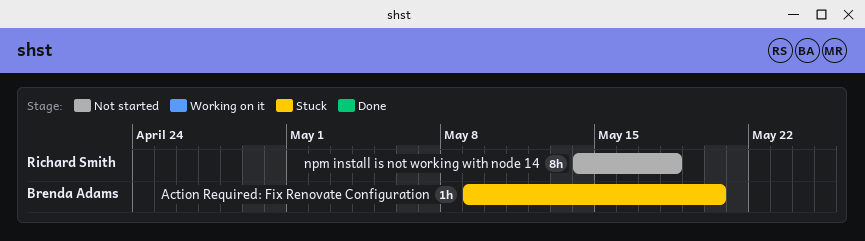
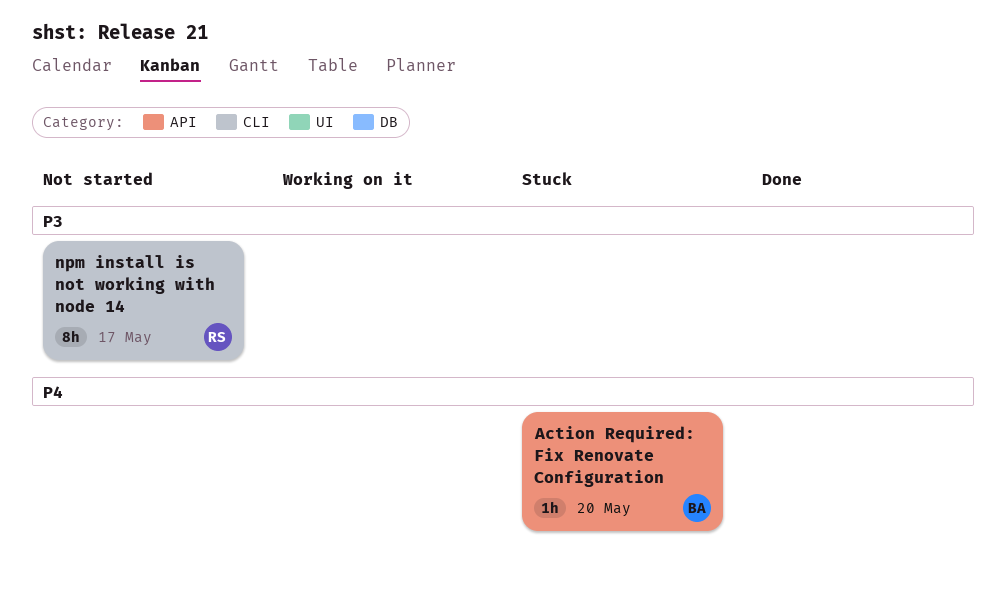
npm install is not working with node 14, due: May 18 -> May 17

